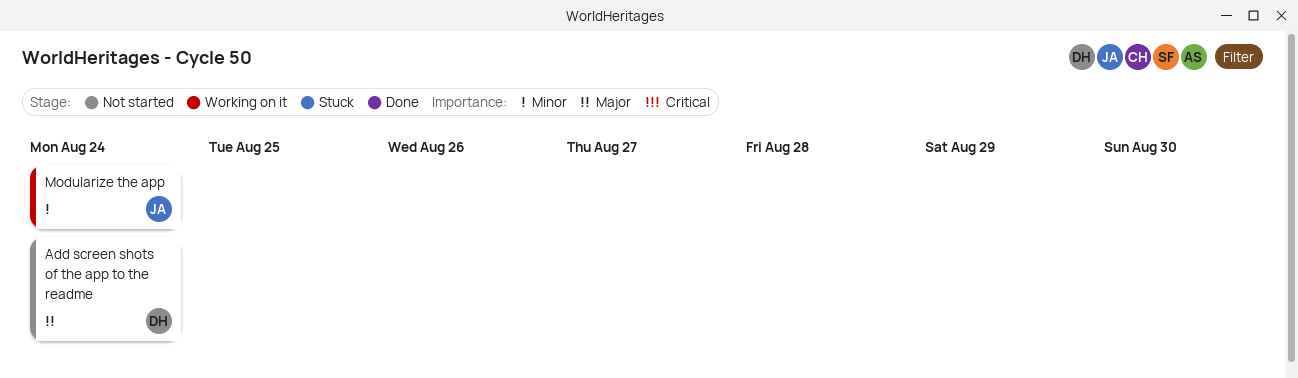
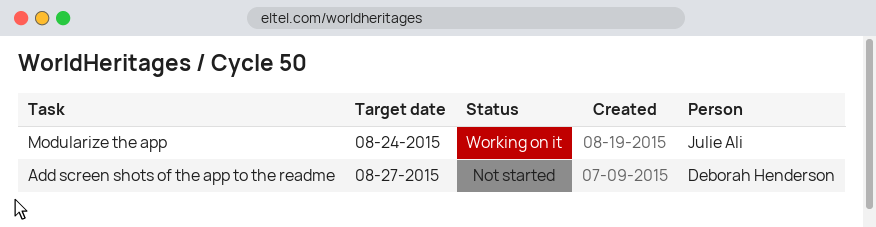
Add screen shots of the app to the readme, due: Aug 24 -> Aug 27

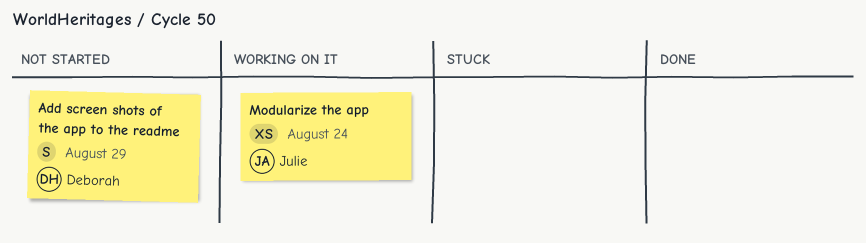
Add screen shots of the app to the readme, due: Aug 27 -> Aug 29

